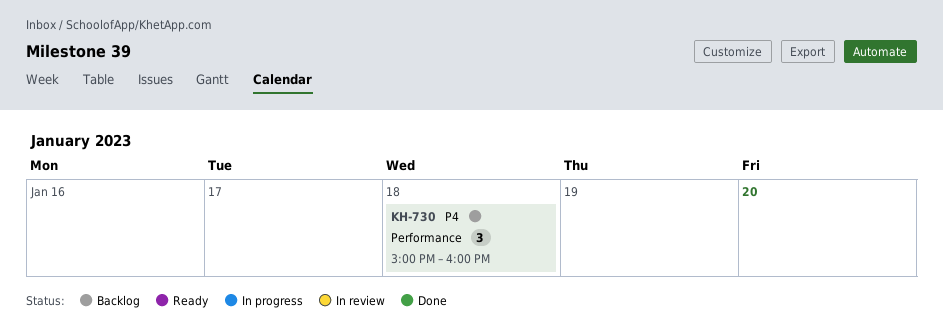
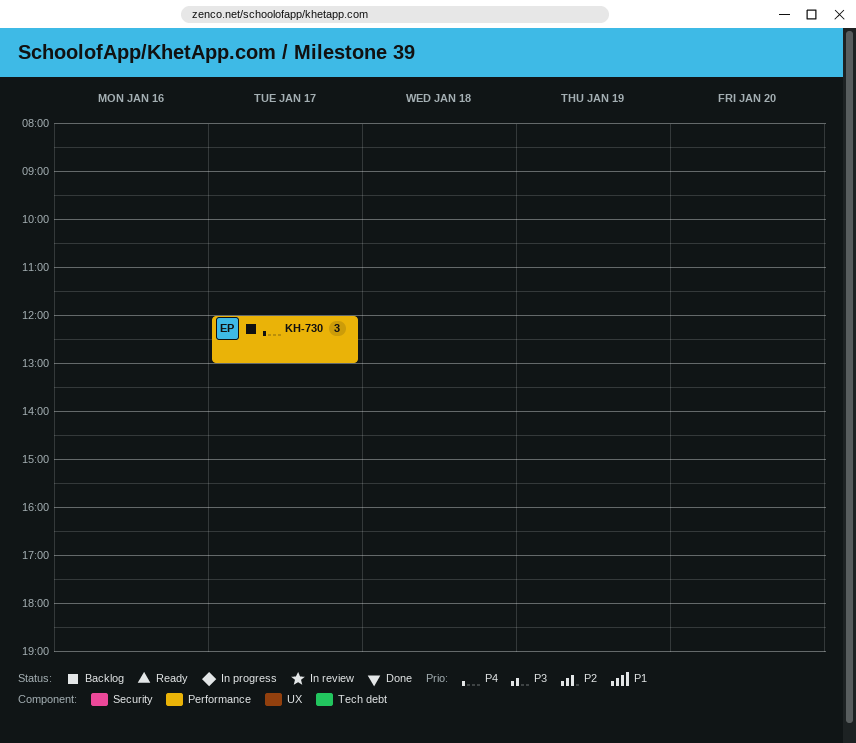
KH-730, day: Jan 18 -> Jan 17
KH-730, begins: 15:00 -> 12:00
KH-730, ends: 16:00 -> 13:00

